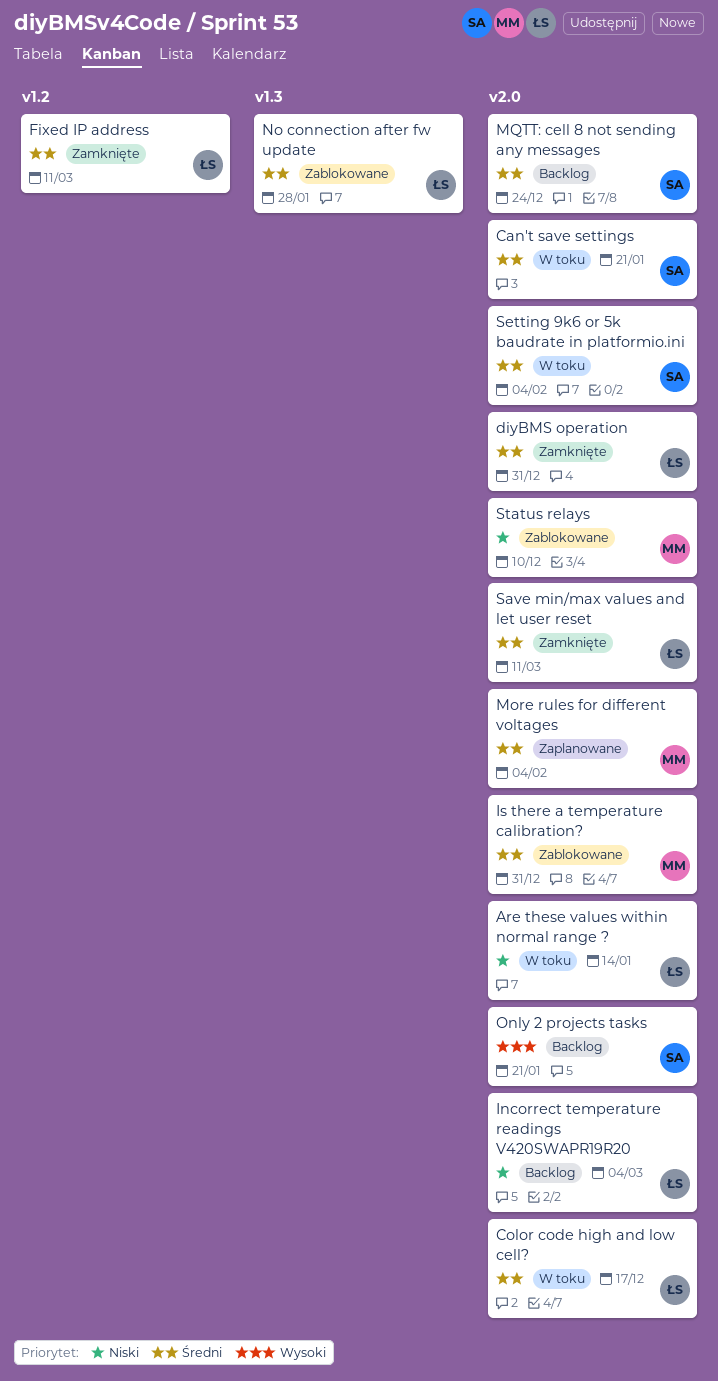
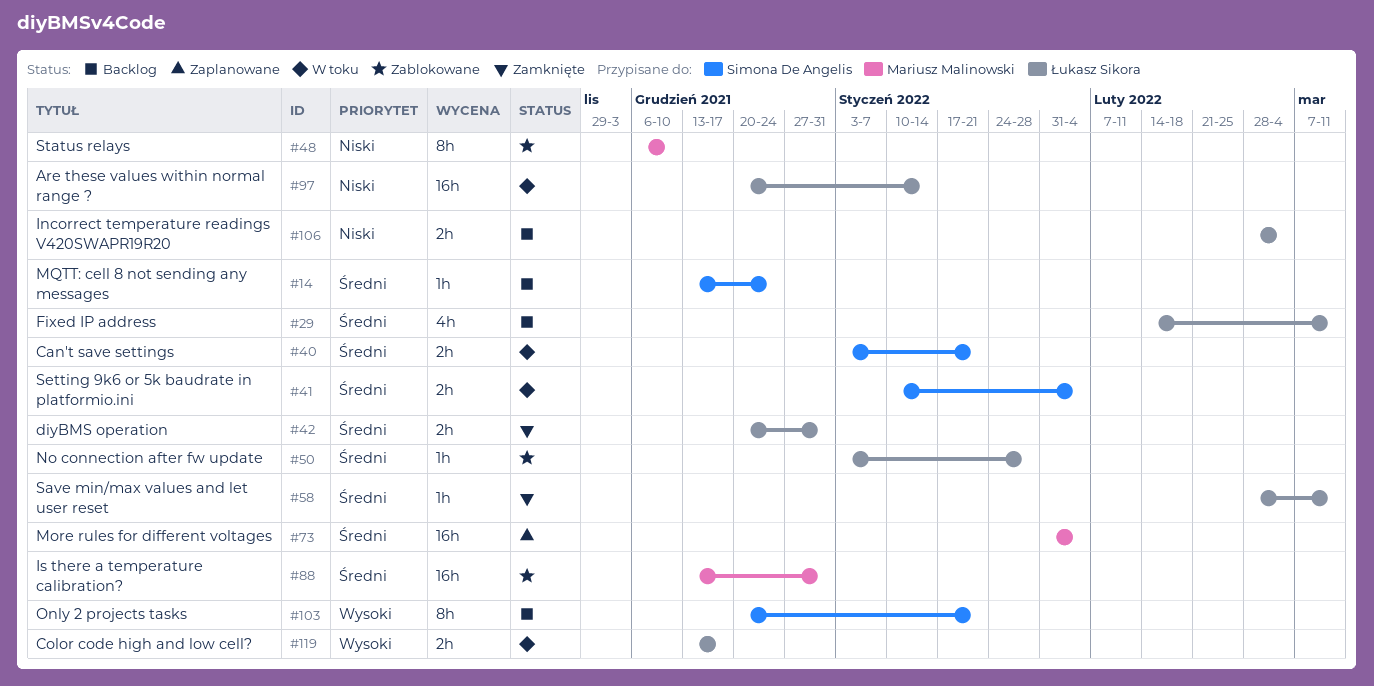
Color code high and low cell?, priority: Średni -> Wysoki
Fixed IP address, status: Zamknięte -> Backlog

